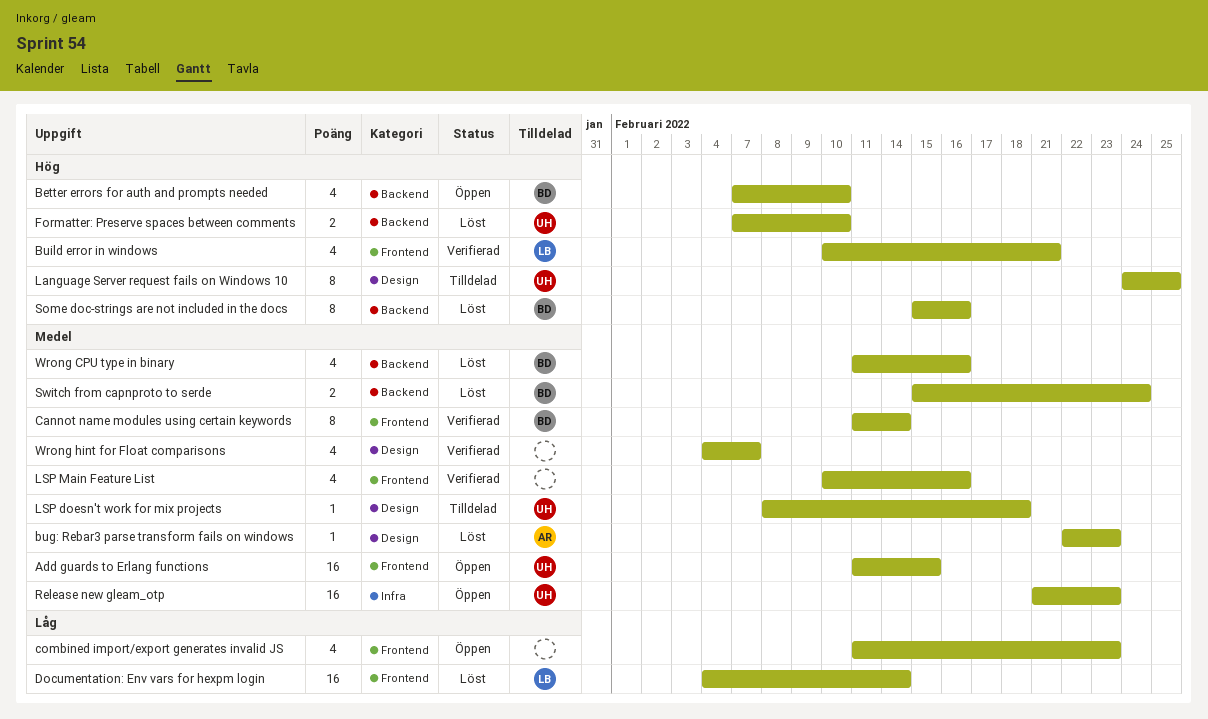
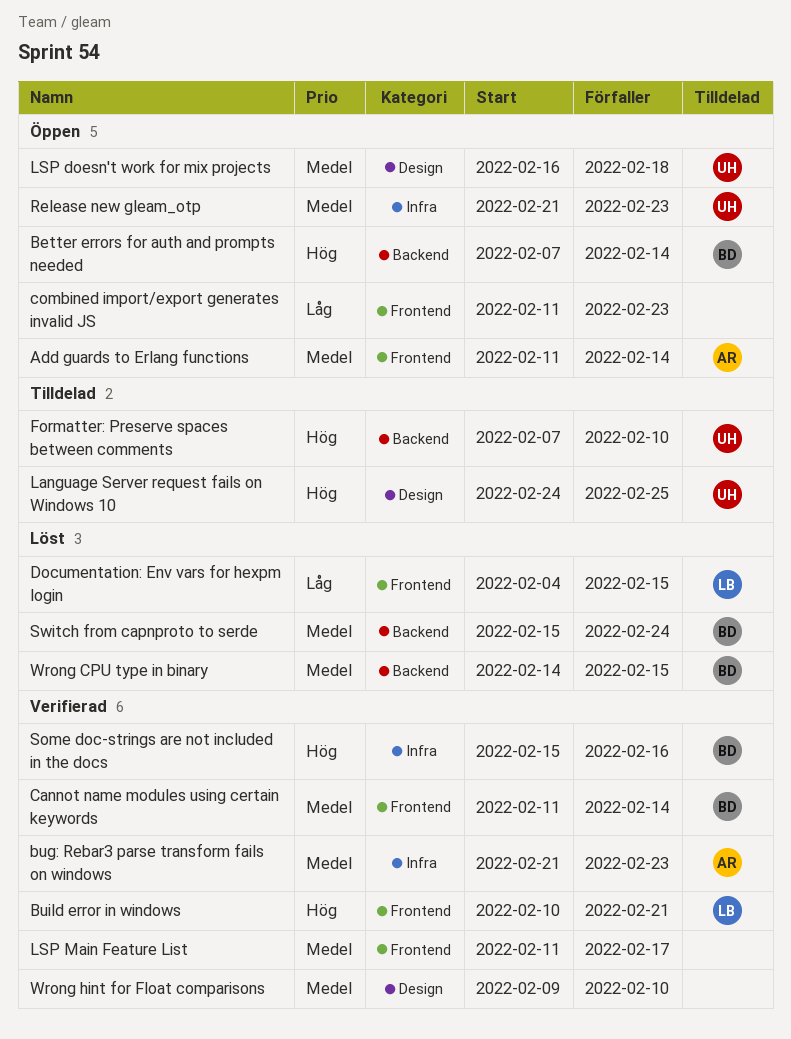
Add guards to Erlang functions, owner: UH -> AR
Add guards to Erlang functions, due: Feb 15 -> Feb 14
Better errors for auth and prompts needed, due: Feb 10 -> Feb 14
bug: Rebar3 parse transform fails on windows, status: Löst -> Verifierad
bug: Rebar3 parse transform fails on windows, label: Design -> Infra
bug: Rebar3 parse transform fails on windows, start: Feb 22 -> Feb 21
Documentation: Env vars for hexpm login, due: Feb 14 -> Feb 15
Formatter: Preserve spaces between comments, status: Löst -> Tilldelad
LSP doesn't work for mix projects, status: Tilldelad -> Öppen
LSP doesn't work for mix projects, start: Feb 8 -> Feb 16
LSP Main Feature List, start: Feb 10 -> Feb 11
LSP Main Feature List, due: Feb 16 -> Feb 17
Some doc-strings are not included in the docs, status: Löst -> Verifierad
Some doc-strings are not included in the docs, label: Backend -> Infra
Wrong CPU type in binary, start: Feb 11 -> Feb 14
Wrong CPU type in binary, due: Feb 16 -> Feb 15
Wrong hint for Float comparisons, start: Feb 4 -> Feb 9
Wrong hint for Float comparisons, due: Feb 7 -> Feb 10

